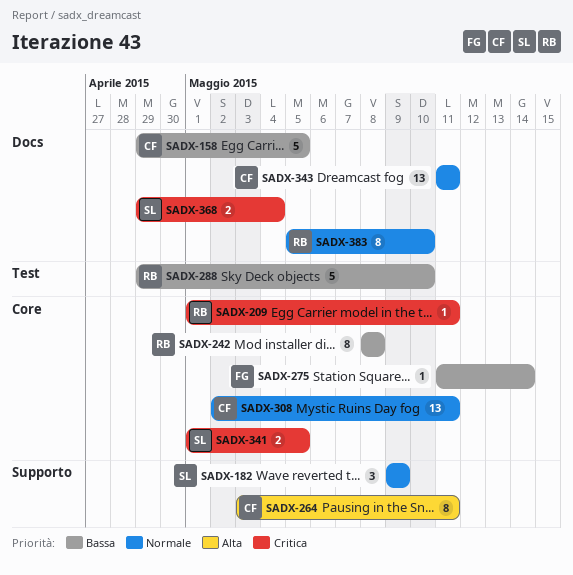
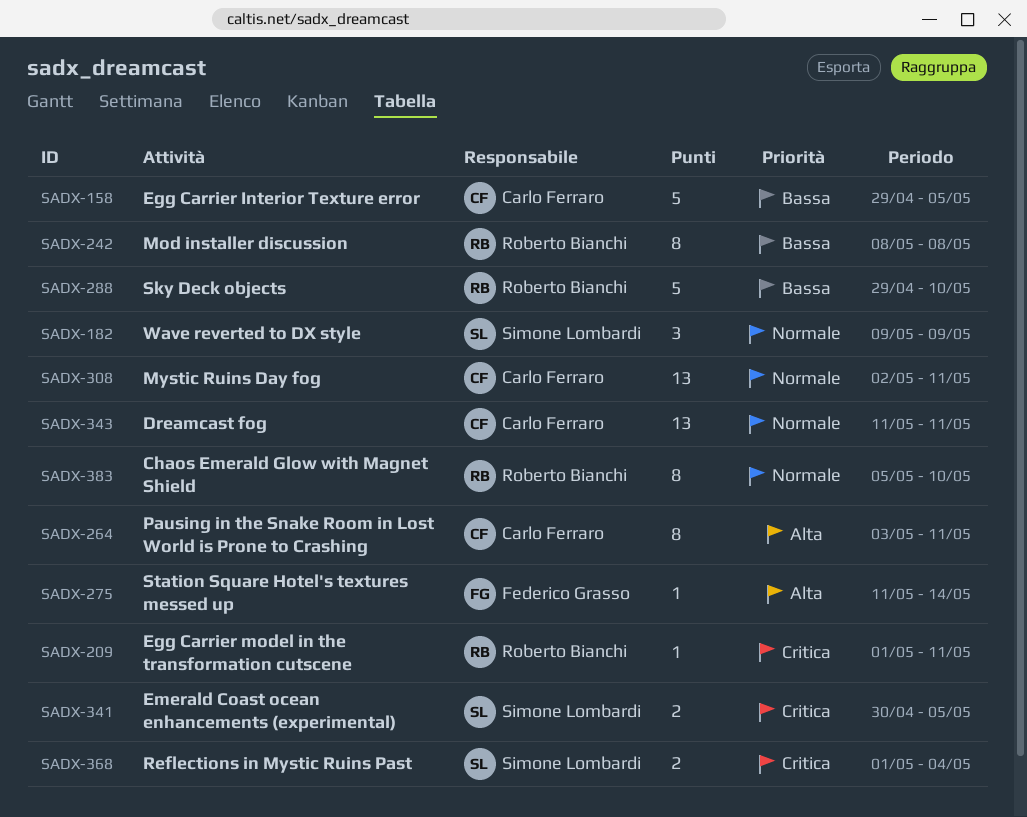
SADX-275, priority: Bassa -> Alta
SADX-341, start: May 1 -> Apr 30
SADX-368, start: Apr 29 -> May 1

